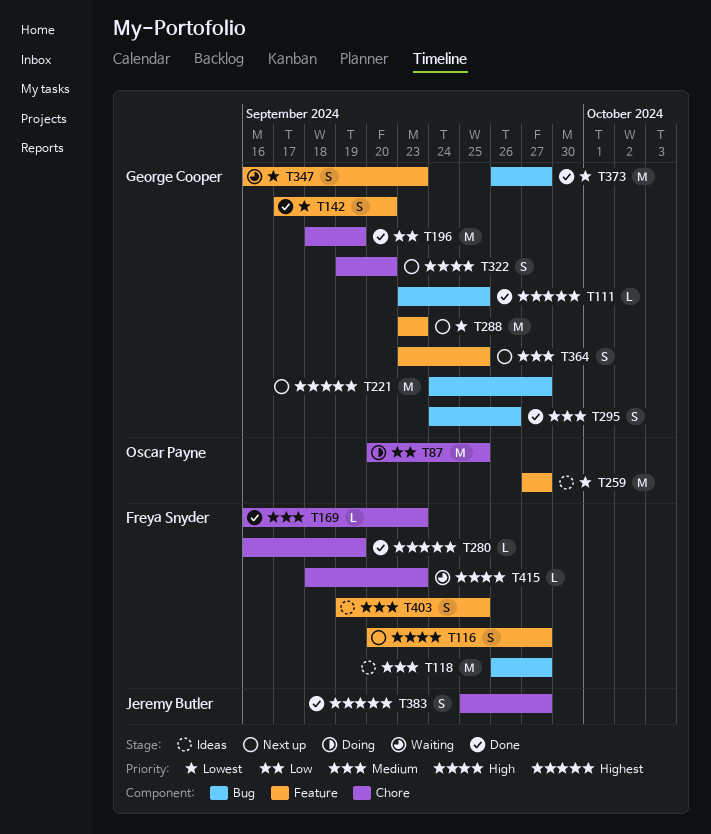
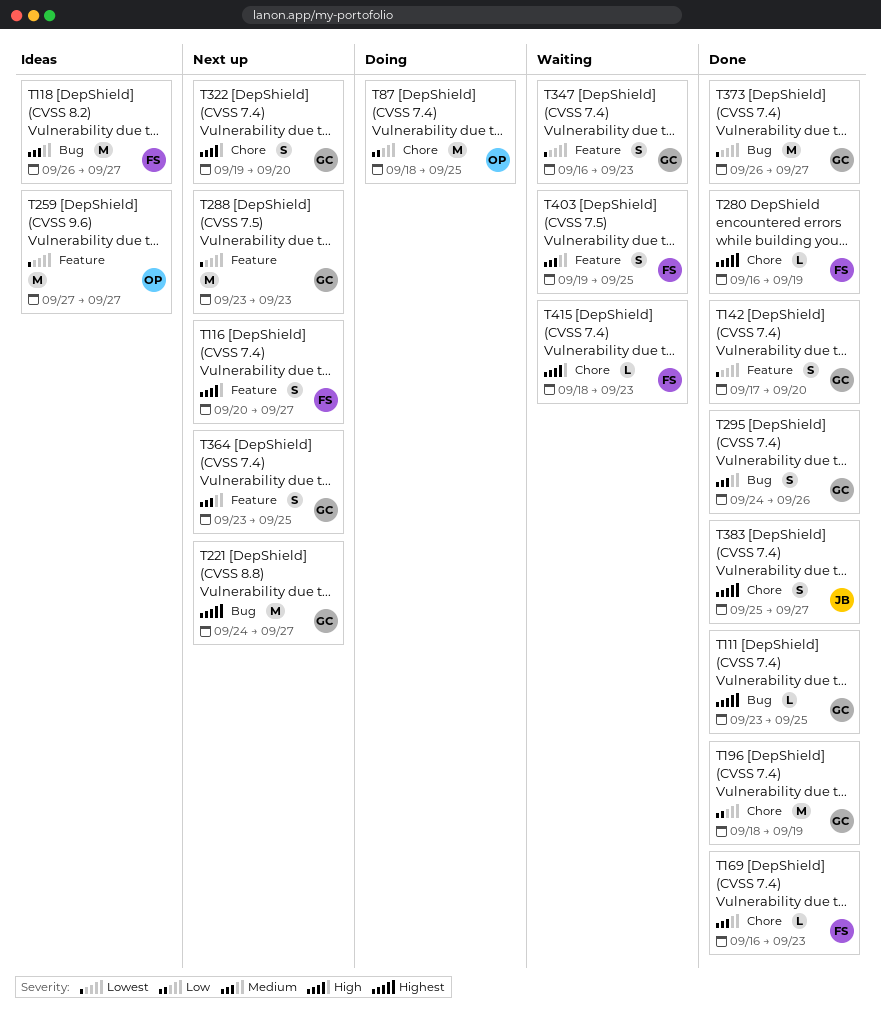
T87, start: Sep 20 -> Sep 18
T403, status: Ideas -> Waiting

